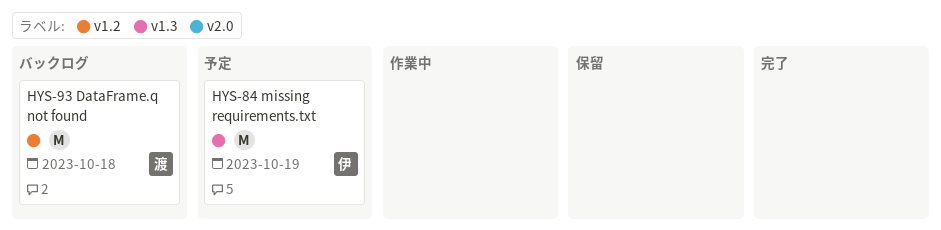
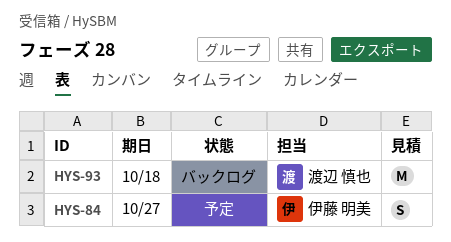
HYS-84, estimate: M -> S
HYS-84, due: Oct 19 -> Oct 27

